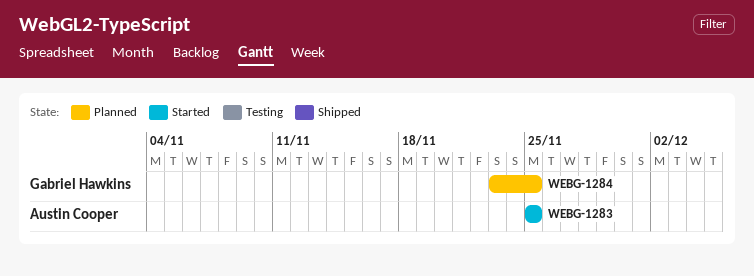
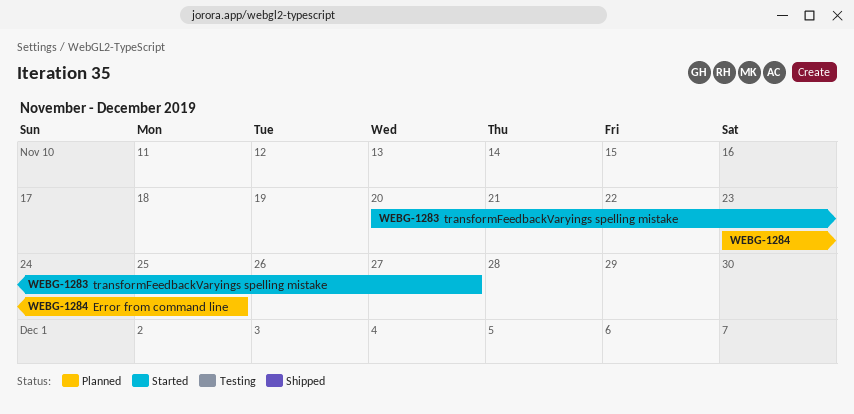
WEBG-1283, start: Nov 25 -> Nov 20
WEBG-1283, due: Nov 25 -> Nov 27

